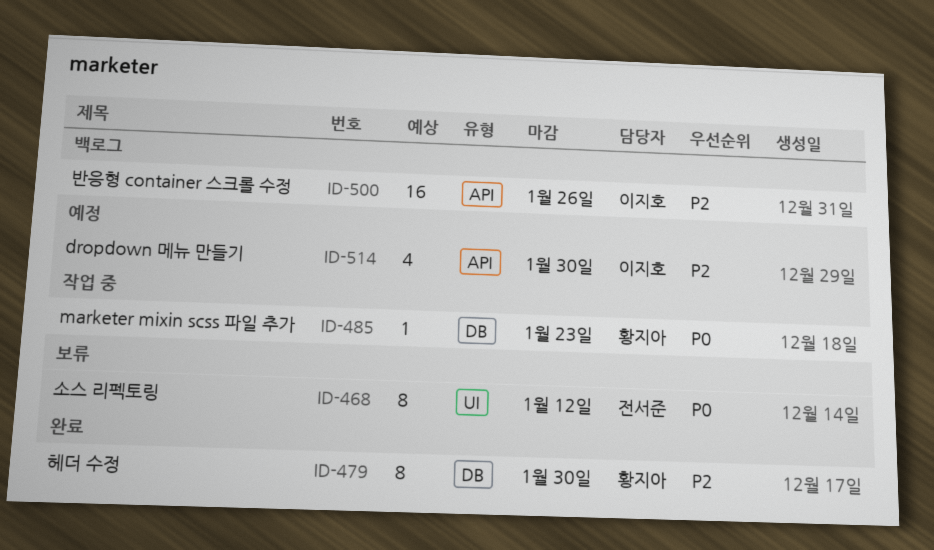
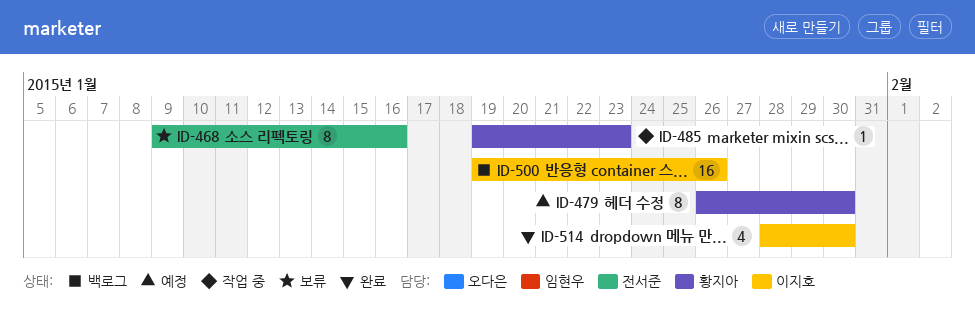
ID-468, due: Jan 12 -> Jan 16
ID-479, status: 완료 -> 예정
ID-514, status: 예정 -> 완료

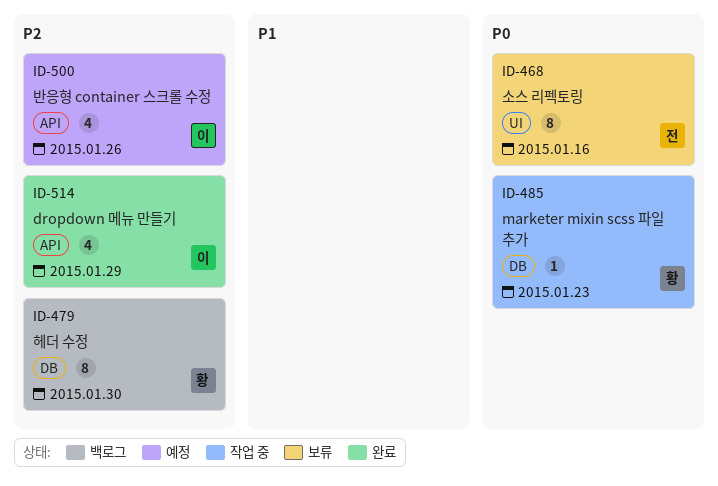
ID-479, status: 예정 -> 백로그
ID-500, status: 백로그 -> 예정
ID-500, estimate: 16 -> 4
ID-514, due: Jan 30 -> Jan 29

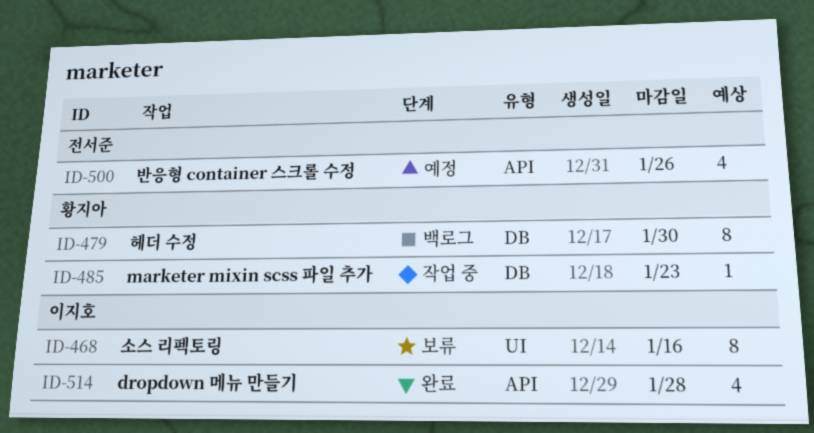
ID-468, owner: 전서준 -> 이지호
ID-500, owner: 이지호 -> 전서준
ID-514, due: Jan 29 -> Jan 28

